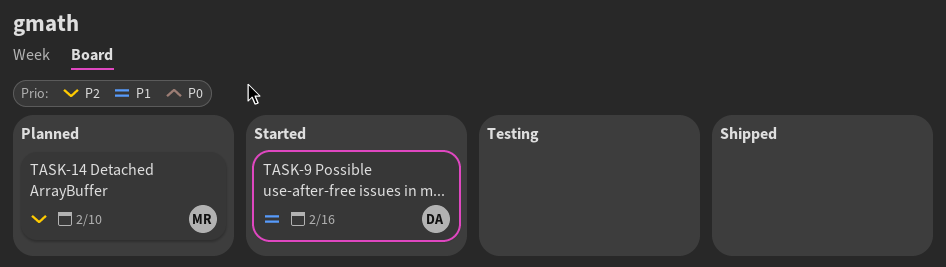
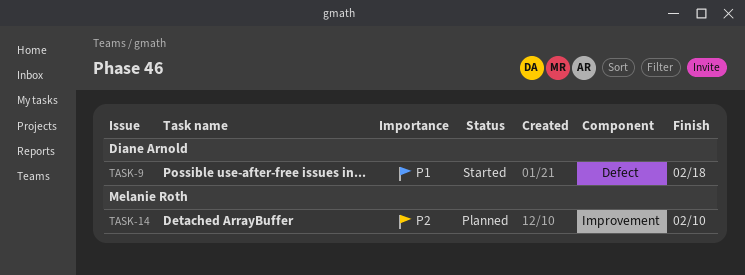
TASK-9, due: Feb 16 -> Feb 18

